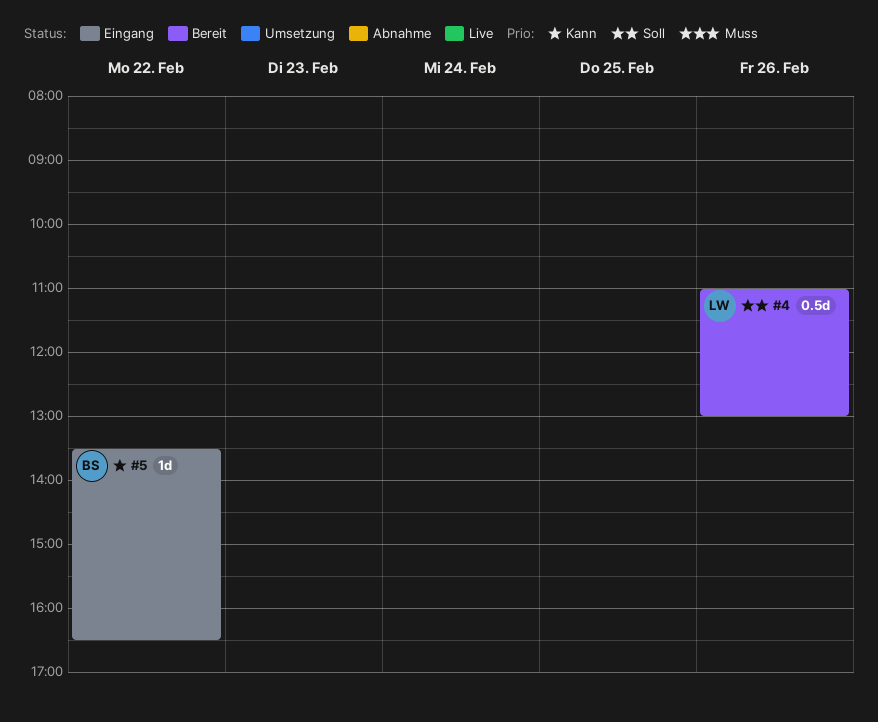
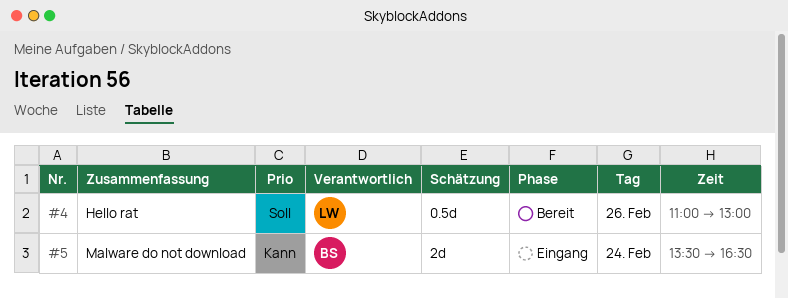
#5, estimate: 1d -> 2d
#5, day: Feb 22 -> Feb 24

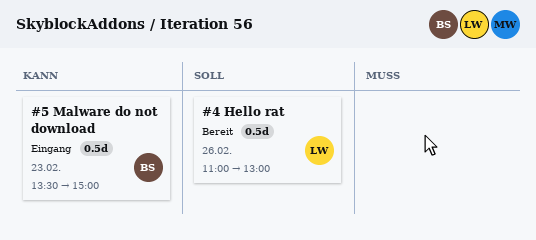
#5, estimate: 2d -> 0.5d
#5, day: Feb 24 -> Feb 23
#5, ends: 16:30 -> 15:00

